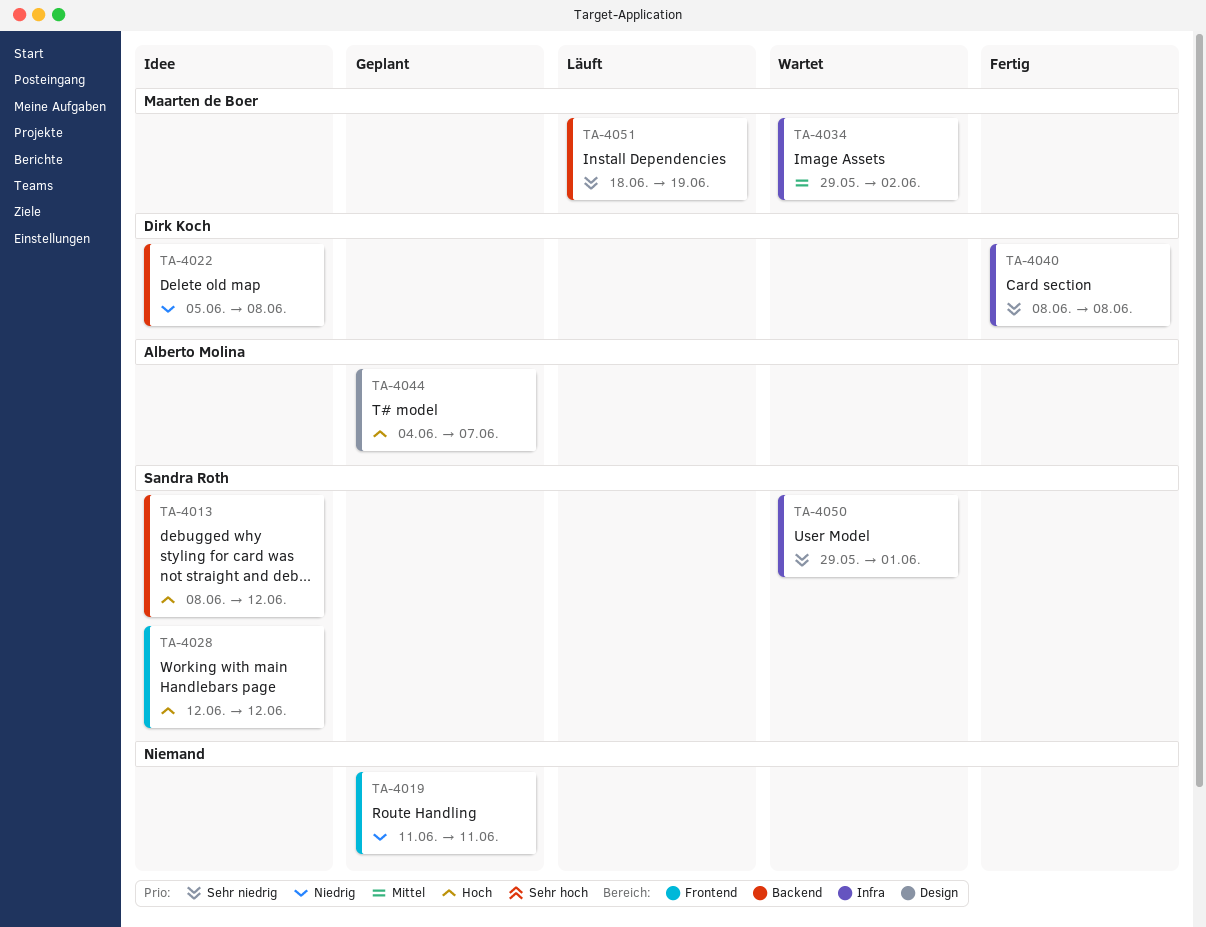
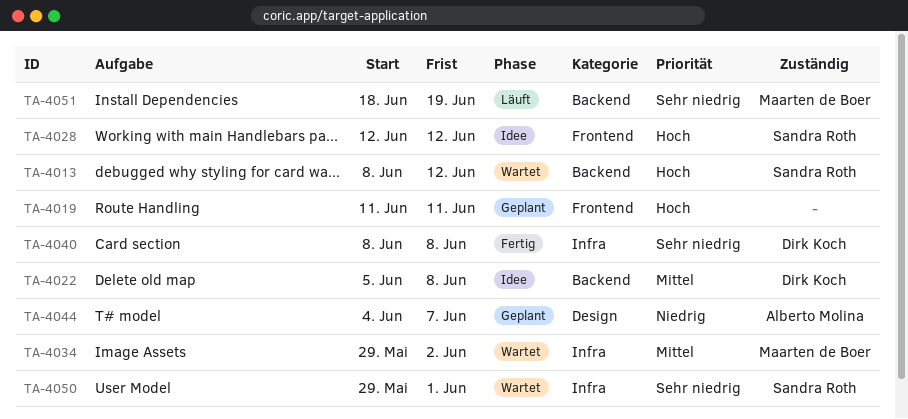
TA-4013, status: Idee -> Wartet
TA-4019, priority: Niedrig -> Hoch
TA-4022, priority: Niedrig -> Mittel
TA-4044, priority: Hoch -> Niedrig

